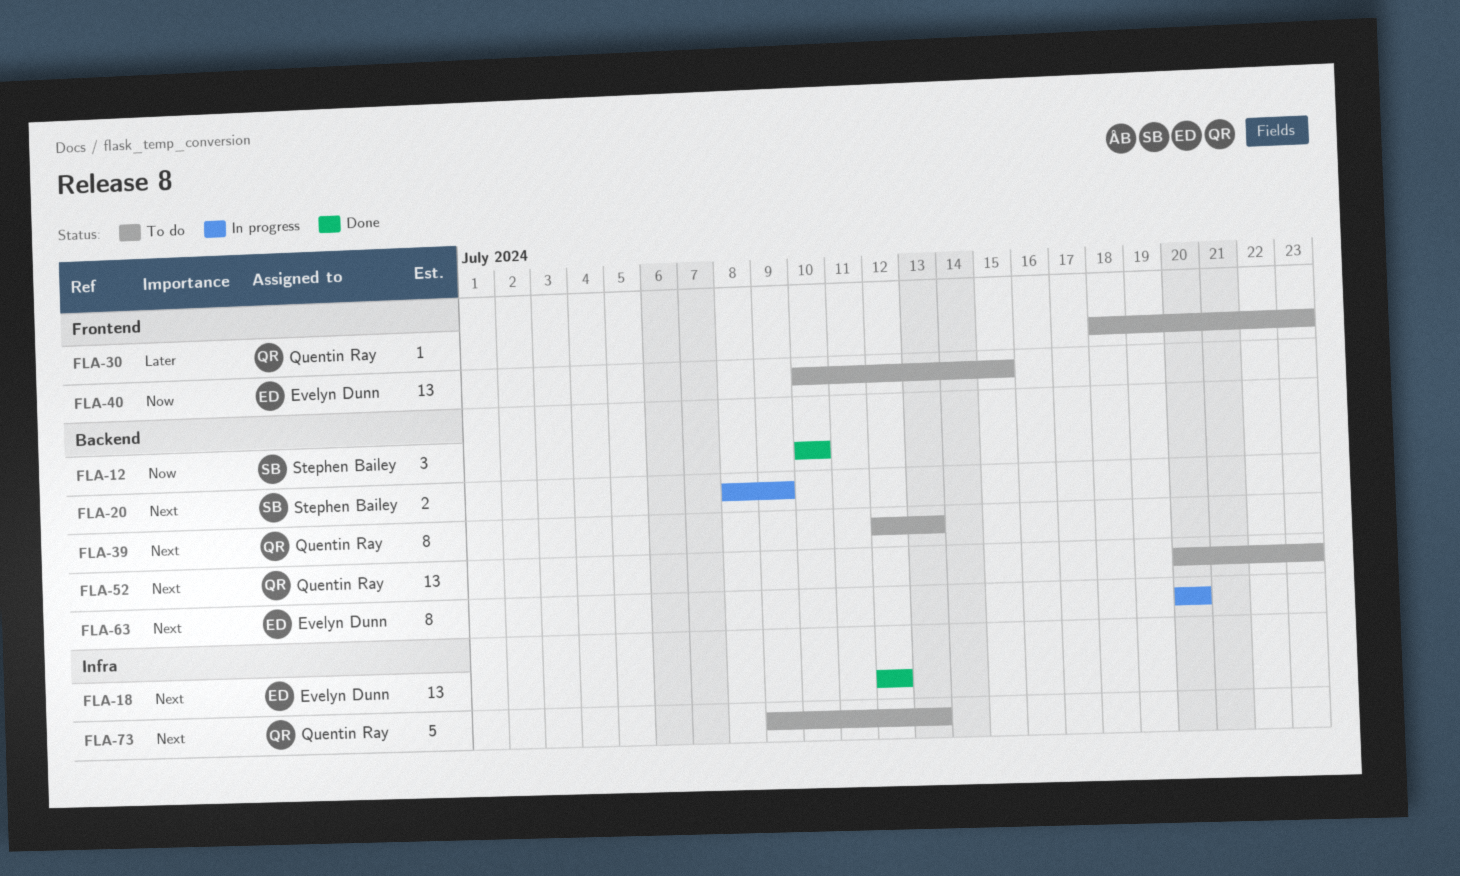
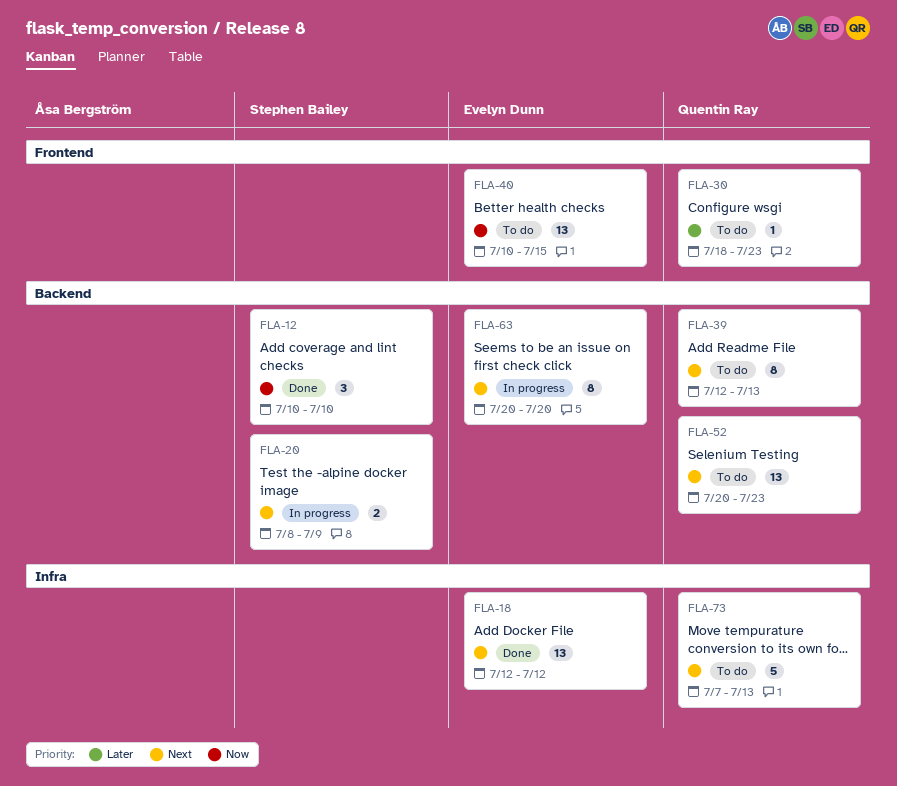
FLA-73, start: Jul 9 -> Jul 7

